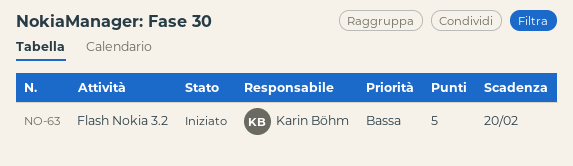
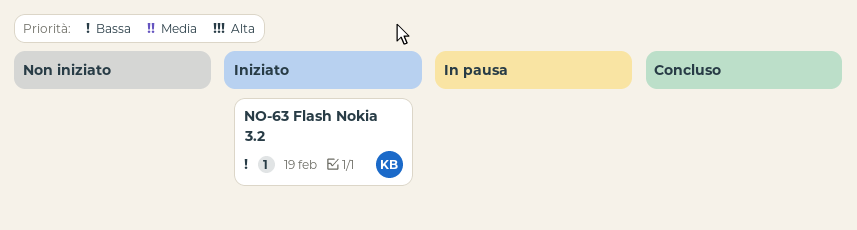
NO-63, estimate: 5 -> 1
NO-63, due: Feb 20 -> Feb 19

